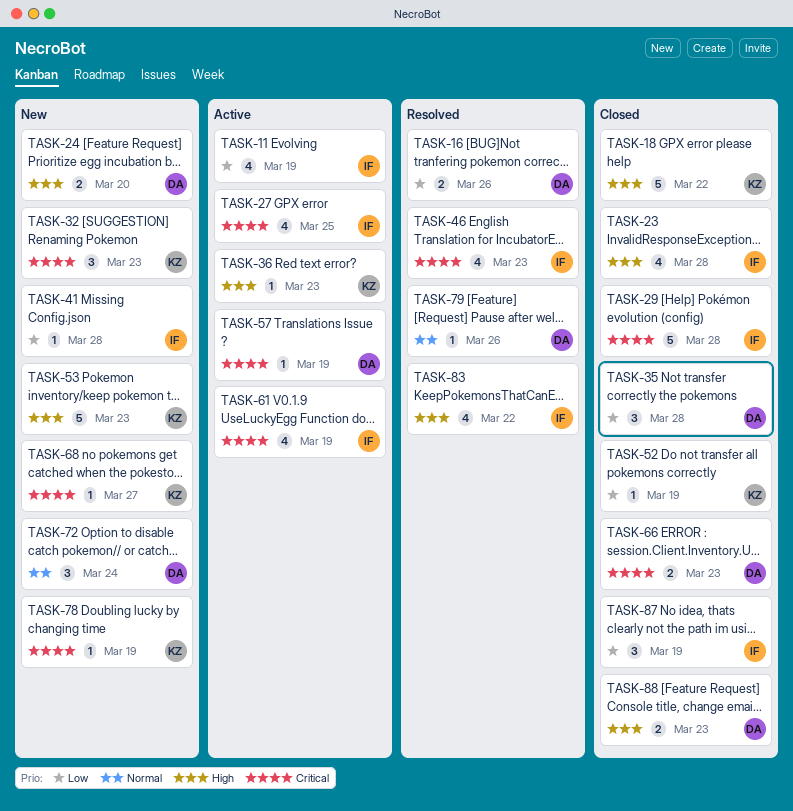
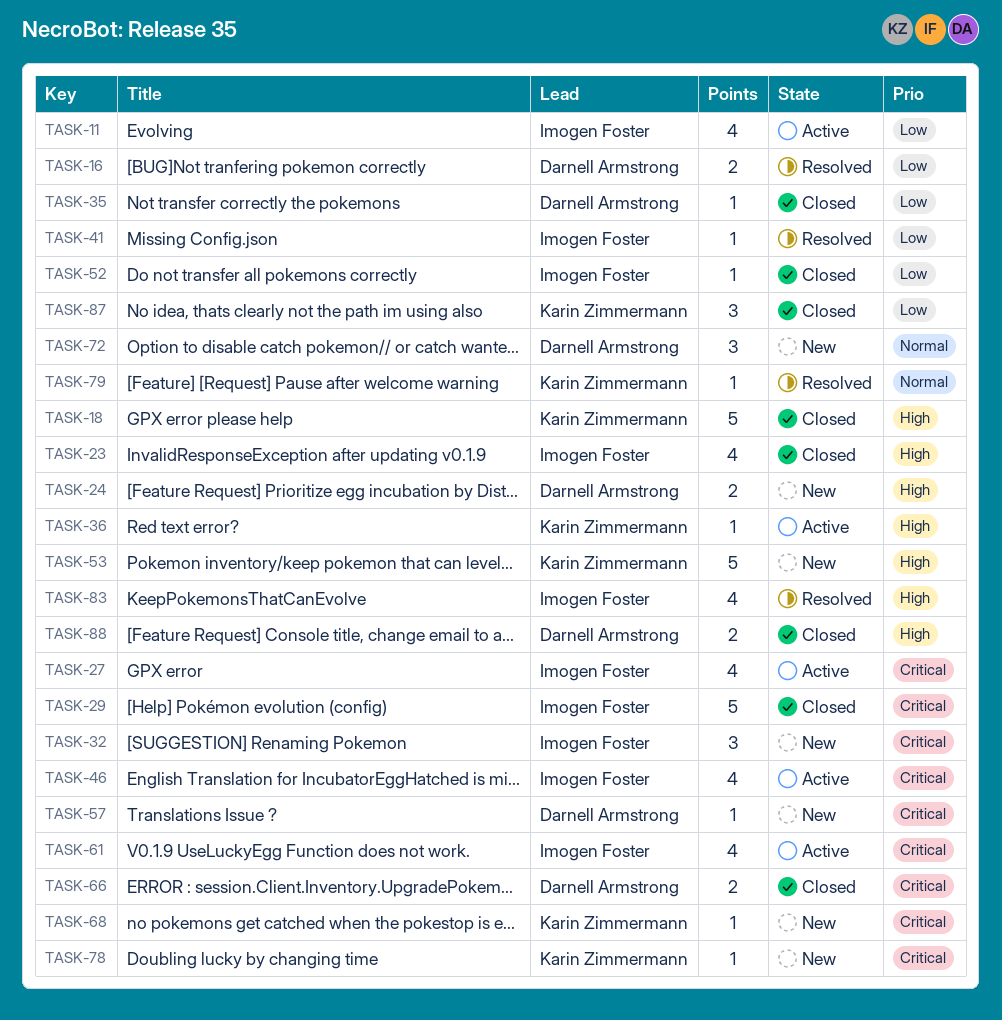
TASK-32, owner: Karin Zimmermann -> Imogen Foster
TASK-35, estimate: 3 -> 1
TASK-41, status: New -> Resolved
TASK-46, status: Resolved -> Active
TASK-52, owner: Karin Zimmermann -> Imogen Foster
TASK-57, status: Active -> New
TASK-79, owner: Darnell Armstrong -> Karin Zimmermann
TASK-87, owner: Imogen Foster -> Karin Zimmermann

